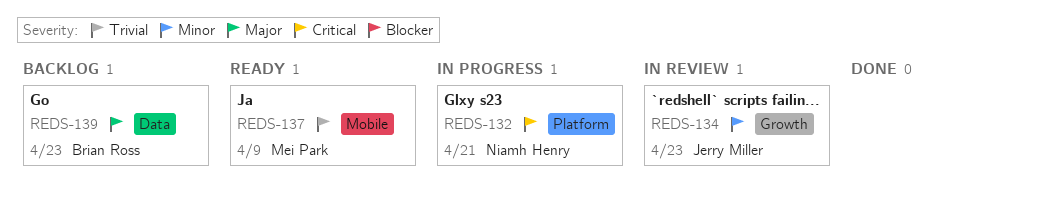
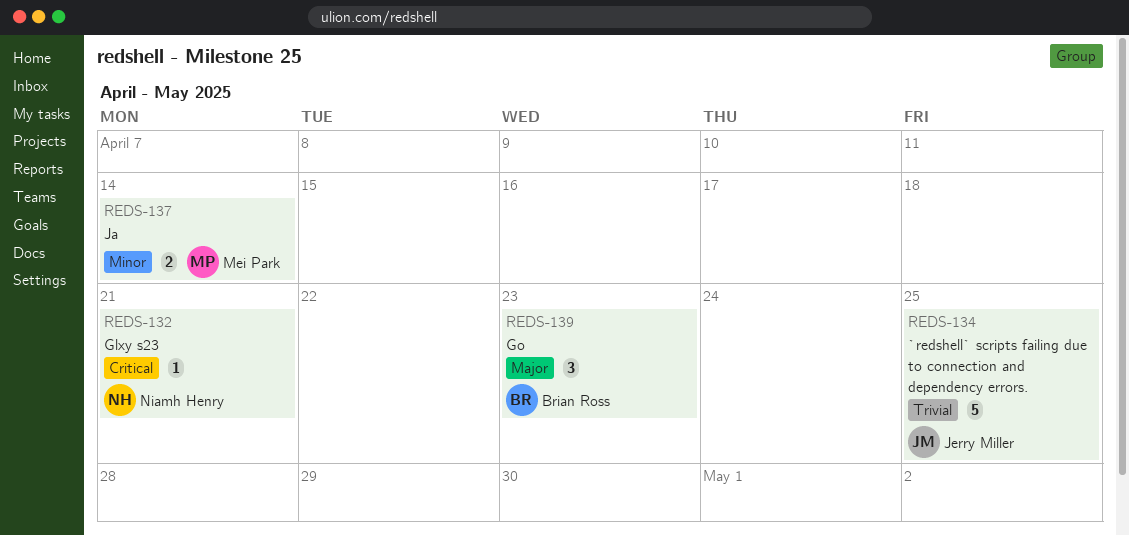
REDS-134, priority: Minor -> Trivial
REDS-134, due: Apr 23 -> Apr 25
REDS-137, priority: Trivial -> Minor
REDS-137, due: Apr 9 -> Apr 14

